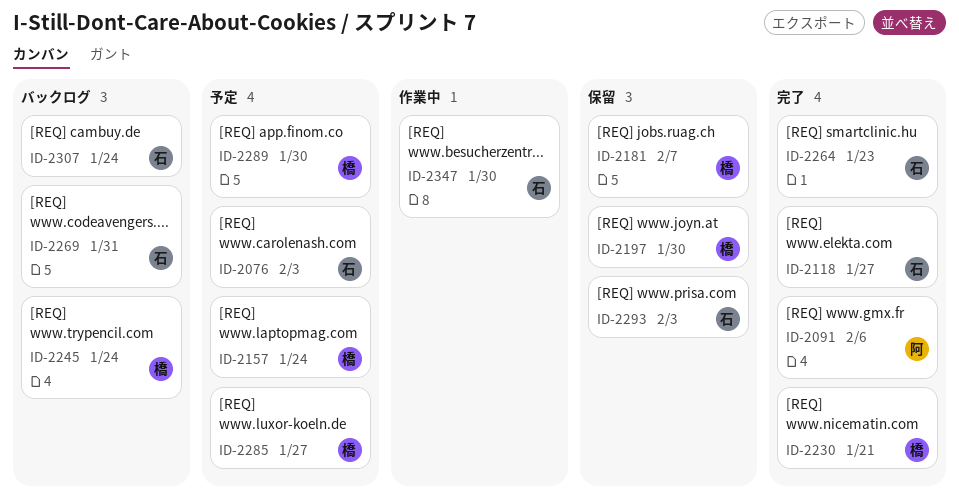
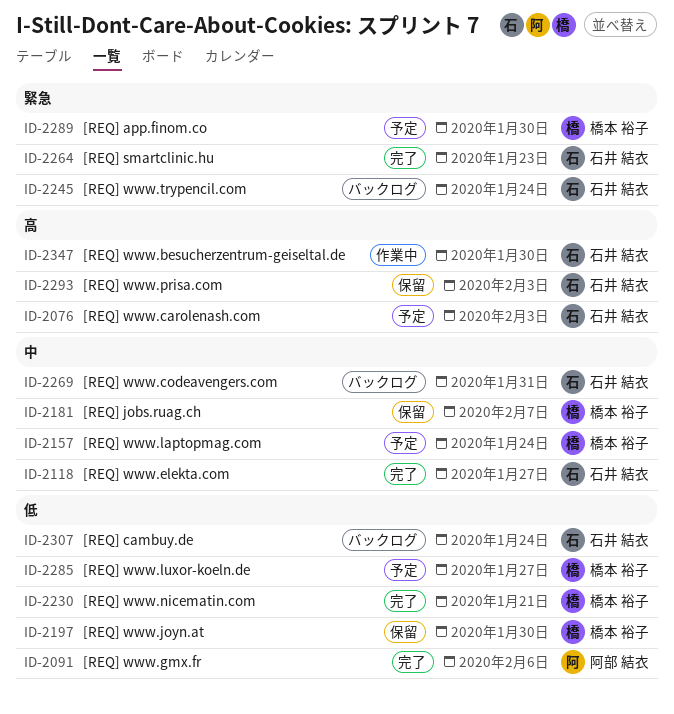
ID-2245, owner: 橋本 裕子 -> 石井 結衣

